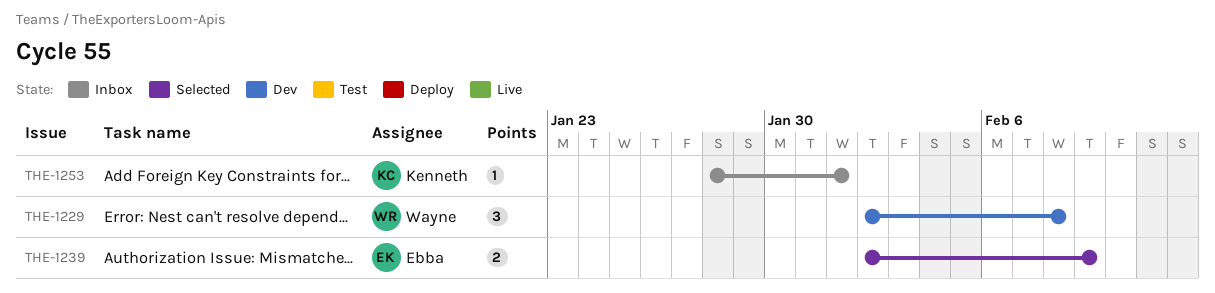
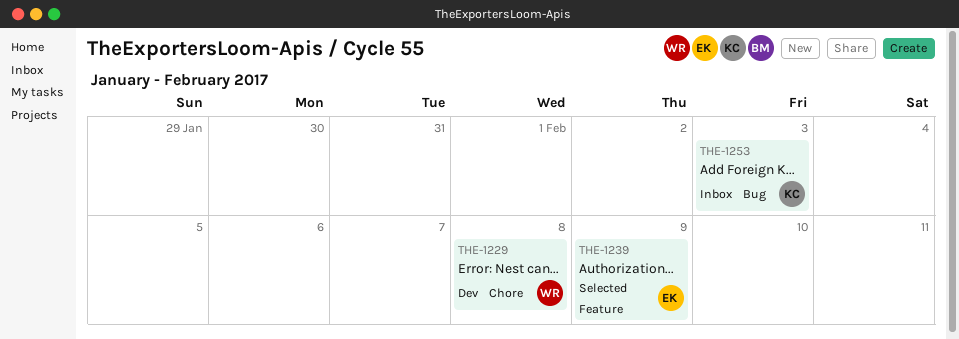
THE-1253, due: Feb 1 -> Feb 3

